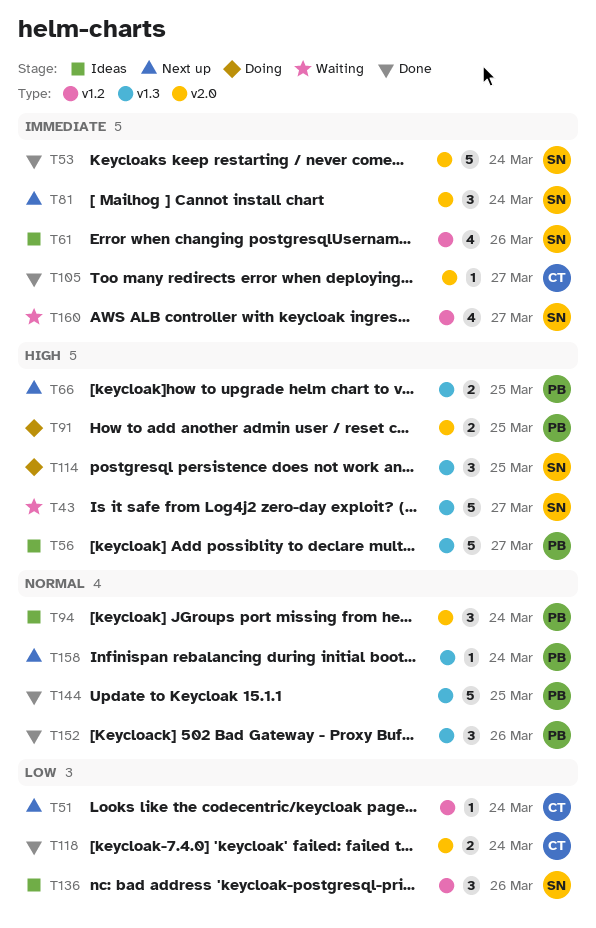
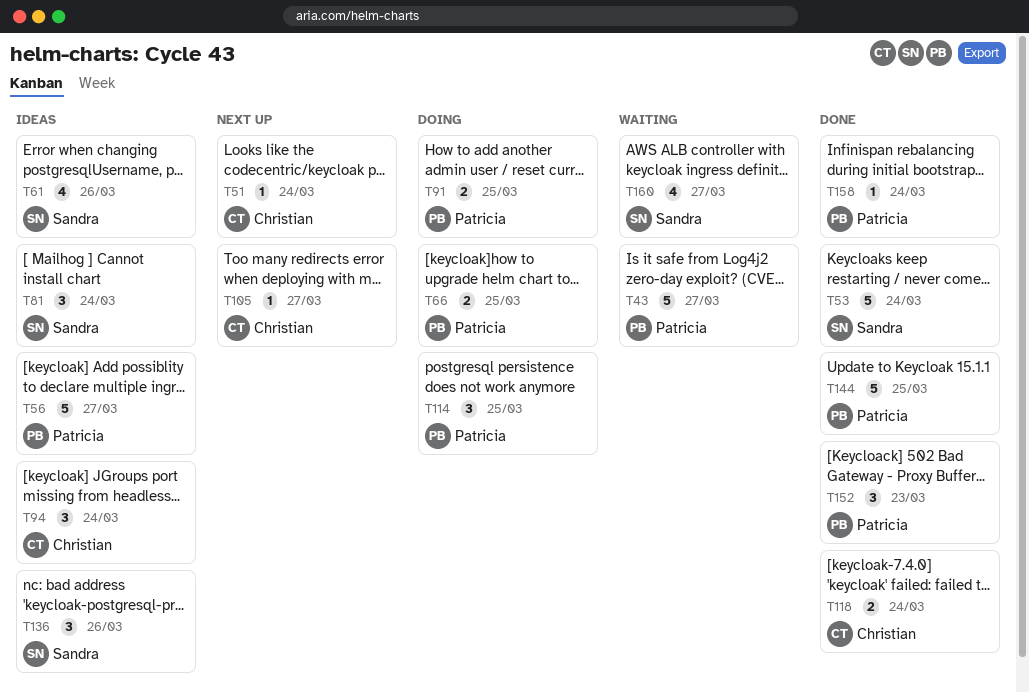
T43, owner: Sandra -> Patricia
T66, status: Next up -> Doing
T81, status: Next up -> Ideas
T94, owner: Patricia -> Christian
T105, status: Done -> Next up
T114, owner: Sandra -> Patricia
T152, due: Mar 26 -> Mar 23
T158, status: Next up -> Done

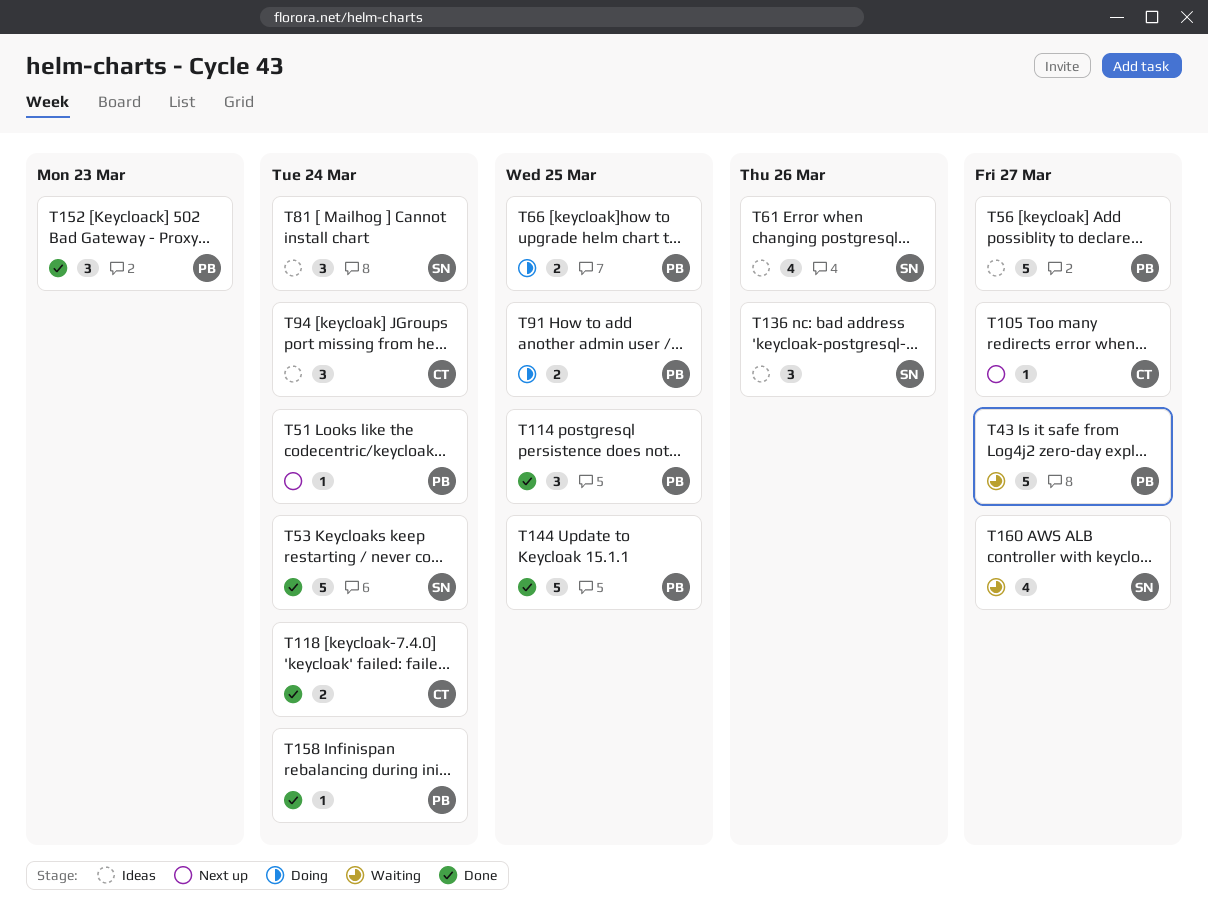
T51, owner: Christian -> Patricia
T114, status: Doing -> Done

